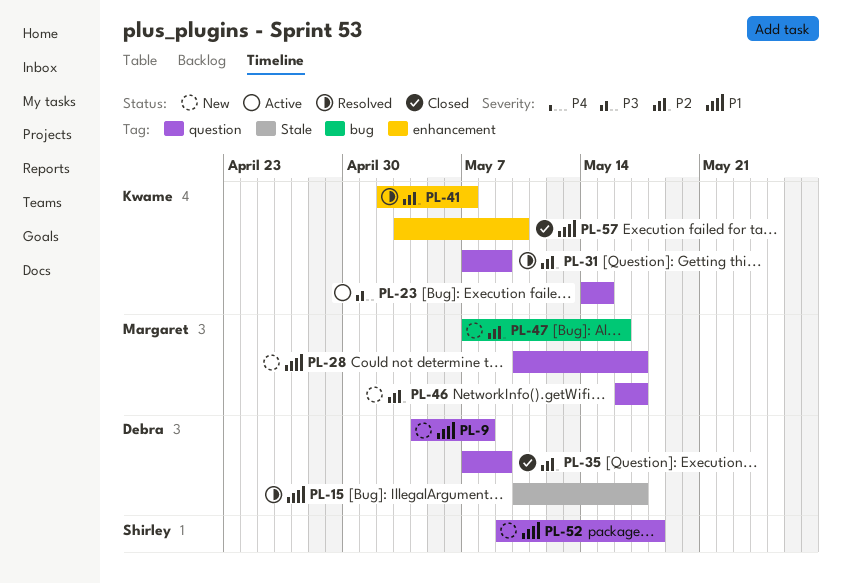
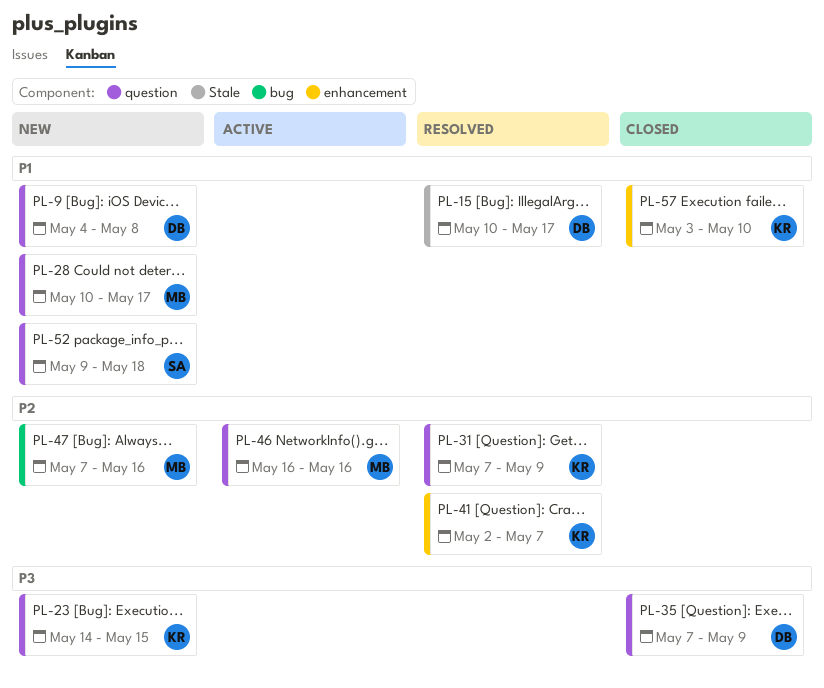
PL-23, status: Active -> New
PL-35, priority: P2 -> P3
PL-46, status: New -> Active
PL-46, due: May 17 -> May 16

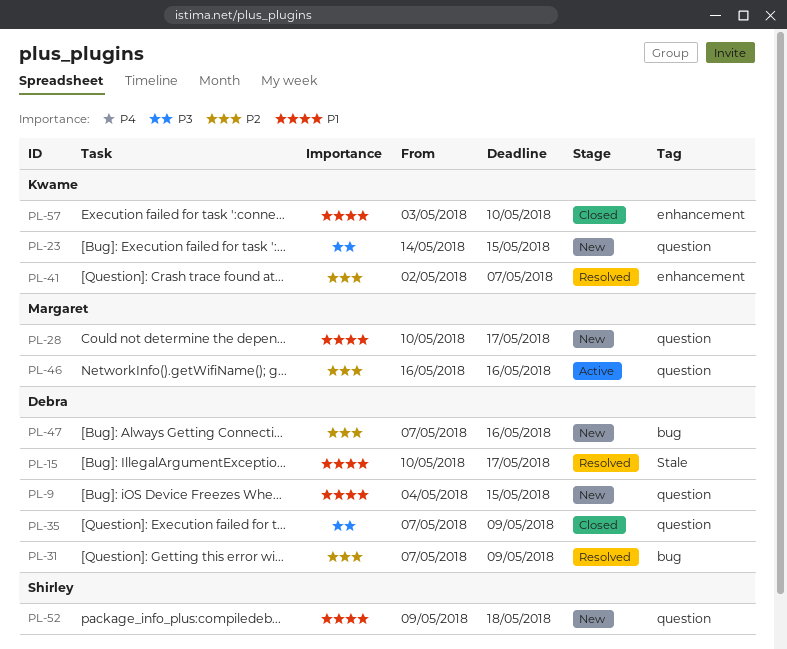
PL-9, due: May 8 -> May 15
PL-31, owner: Kwame -> Debra
PL-31, label: question -> bug
PL-47, owner: Margaret -> Debra

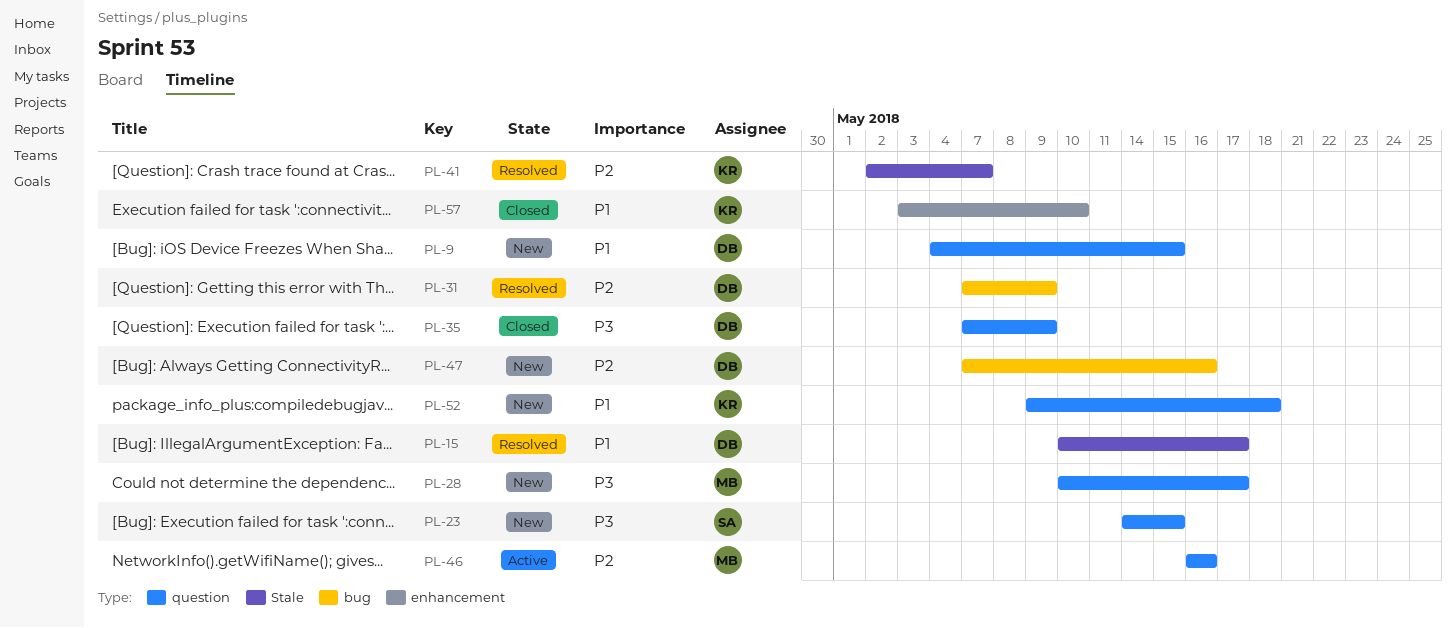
PL-23, owner: Kwame -> Shirley
PL-28, priority: P1 -> P3
PL-41, label: enhancement -> Stale
PL-52, owner: Shirley -> Kwame

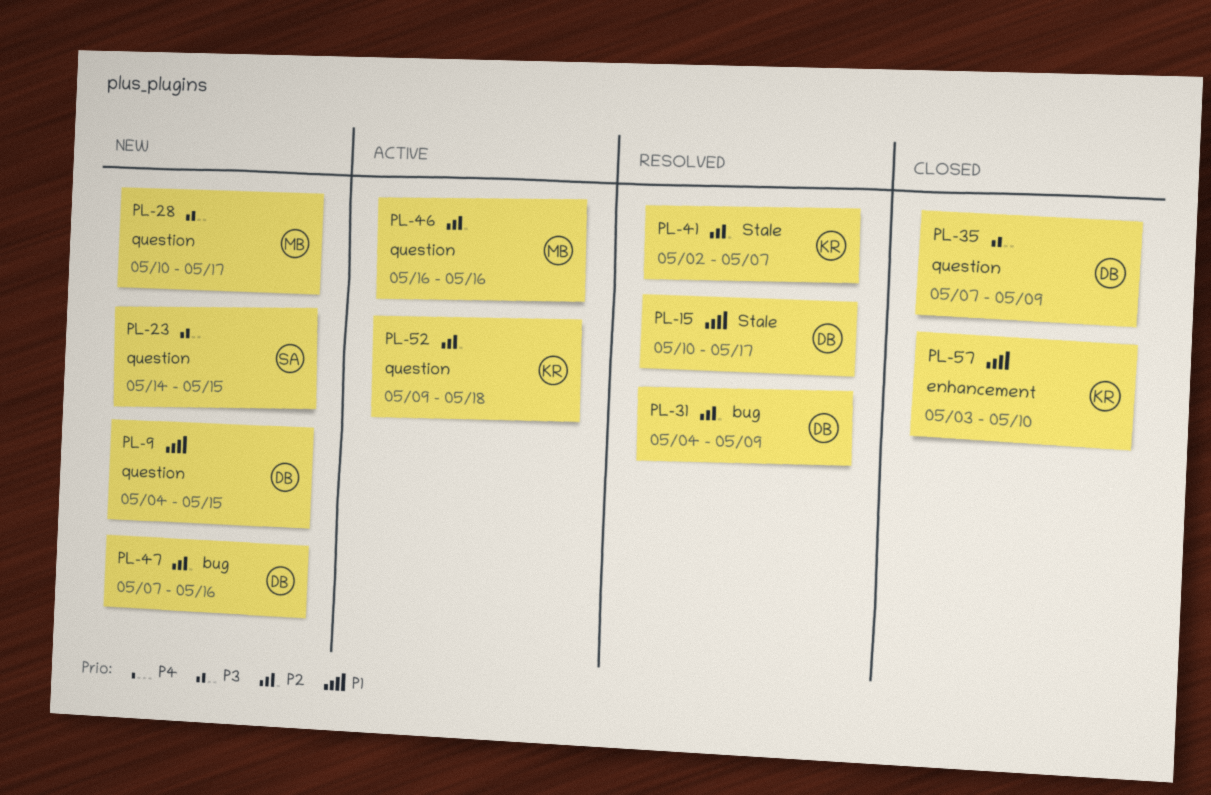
PL-31, start: May 7 -> May 4
PL-52, status: New -> Active
PL-52, priority: P1 -> P2

